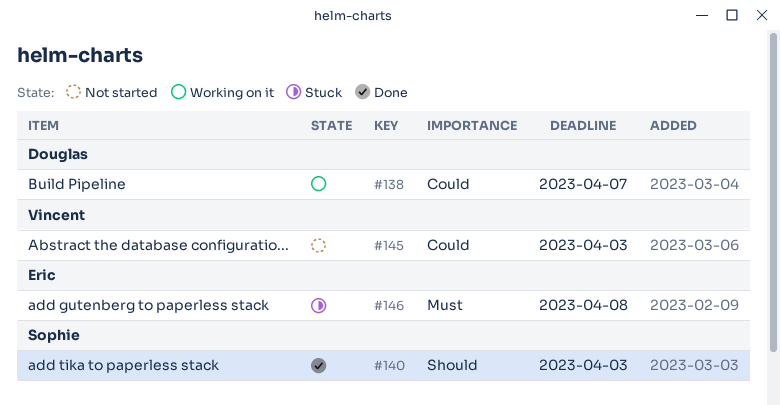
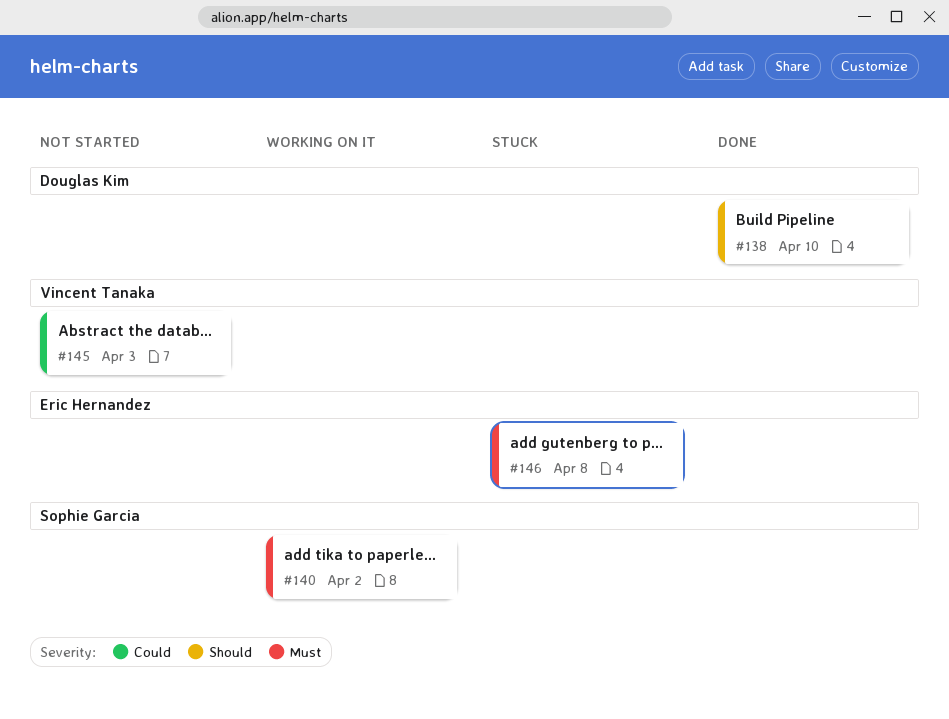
#138, status: Working on it -> Done
#138, priority: Could -> Should
#138, due: Apr 7 -> Apr 10
#140, status: Done -> Working on it
#140, priority: Should -> Must
#140, due: Apr 3 -> Apr 2

